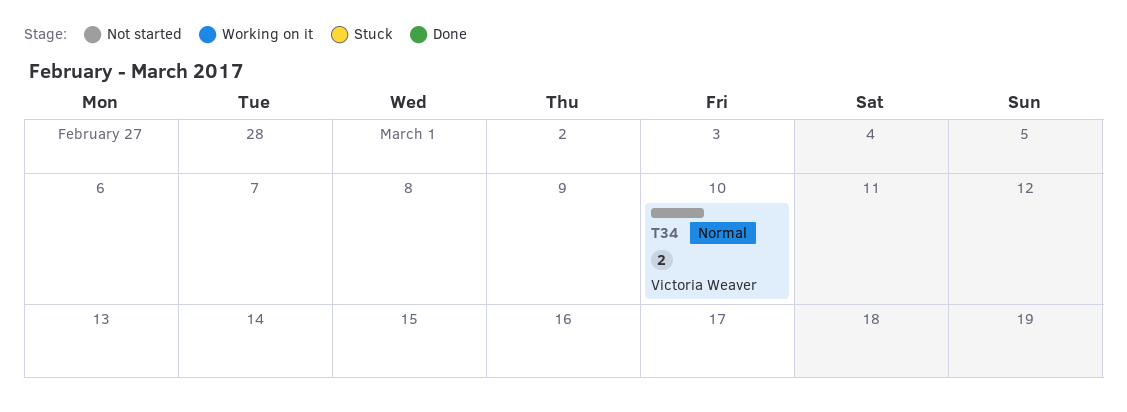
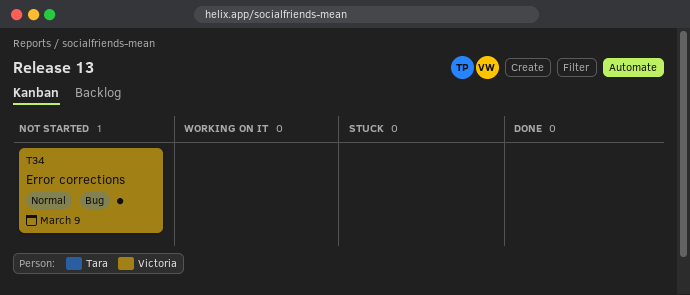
T34, estimate: 2 -> 1
T34, due: Mar 10 -> Mar 9

